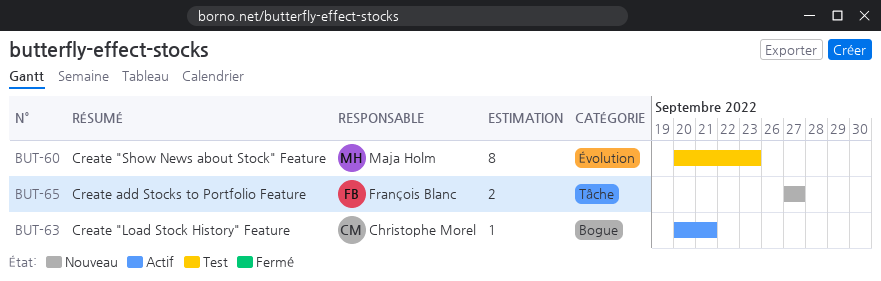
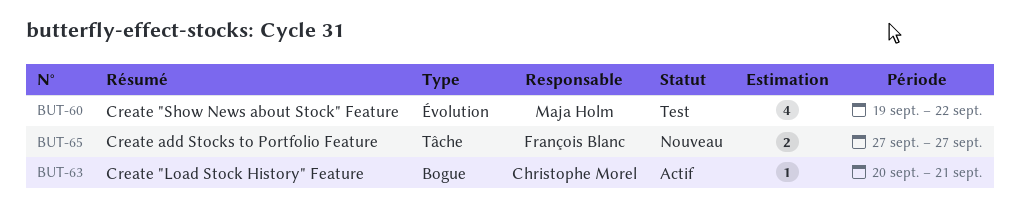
BUT-60, estimate: 8 -> 4
BUT-60, start: Sep 20 -> Sep 19
BUT-60, due: Sep 23 -> Sep 22

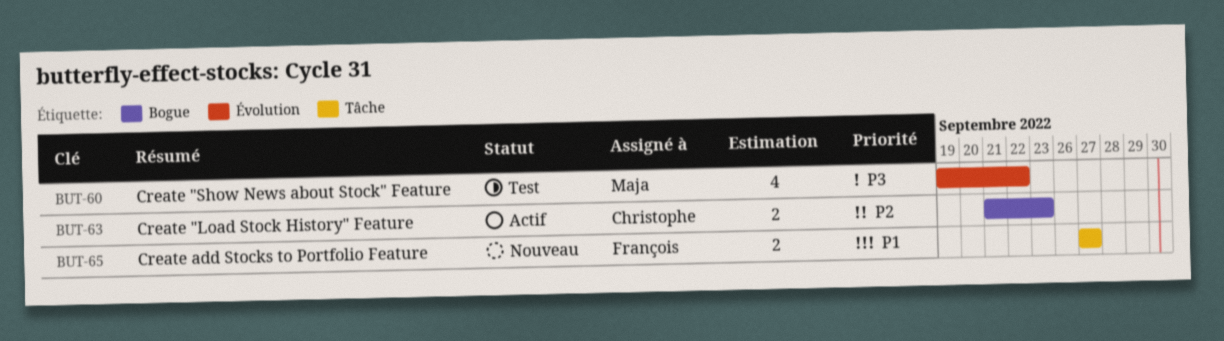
BUT-63, estimate: 1 -> 2
BUT-63, start: Sep 20 -> Sep 21
BUT-63, due: Sep 21 -> Sep 23

